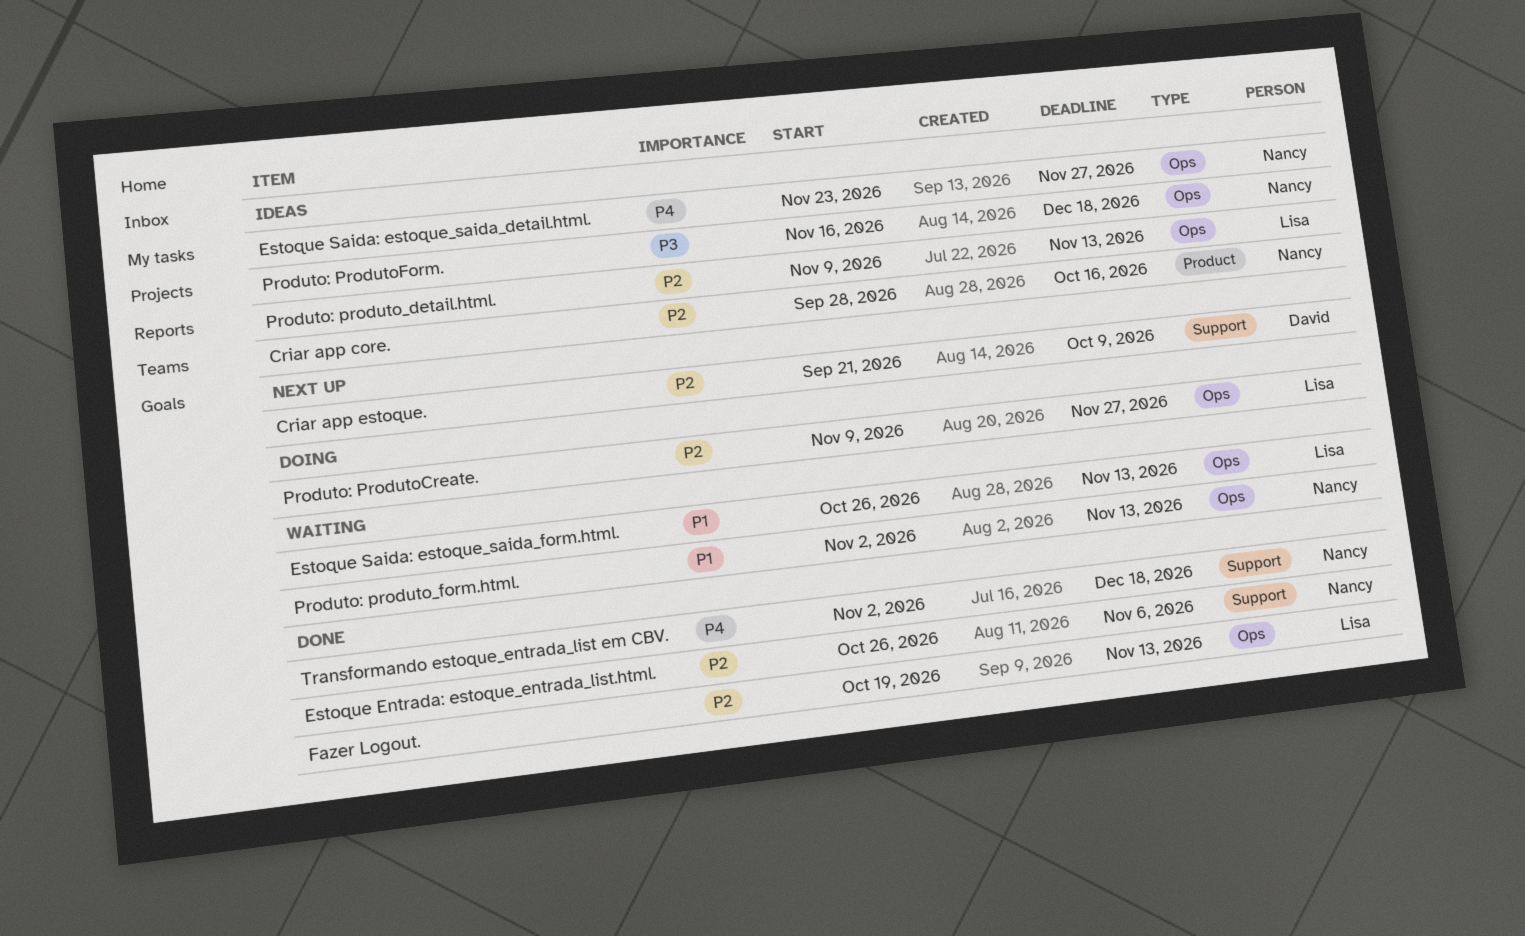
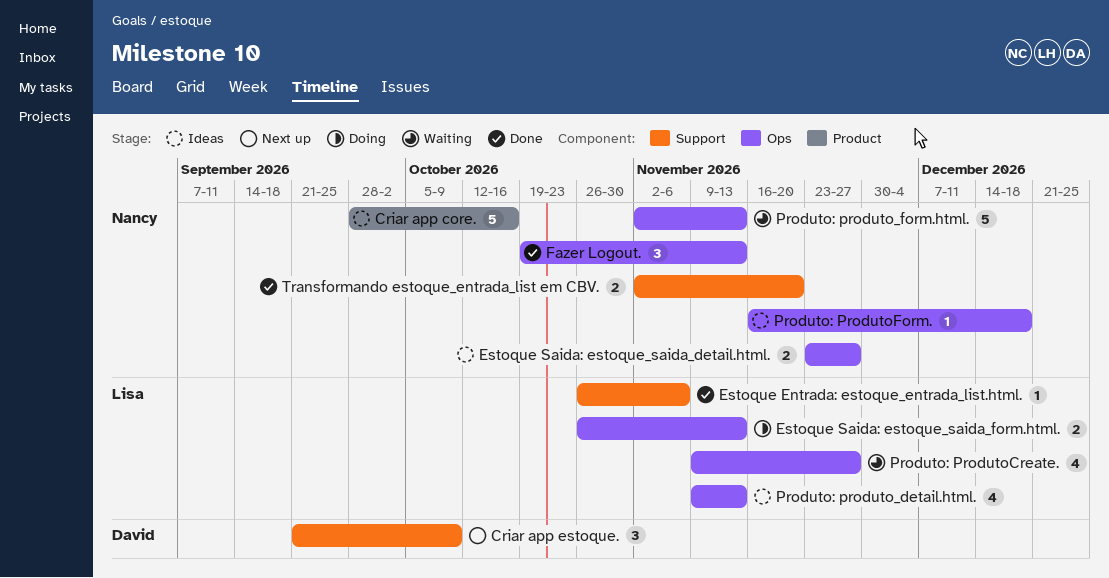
Estoque Entrada: estoque_entrada_list.html., owner: Nancy -> Lisa
Estoque Saida: estoque_saida_form.html., status: Waiting -> Doing
Fazer Logout., owner: Lisa -> Nancy
Produto: ProdutoCreate., status: Doing -> Waiting
Transformando estoque_entrada_list em CBV., due: Dec 18 -> Nov 20

